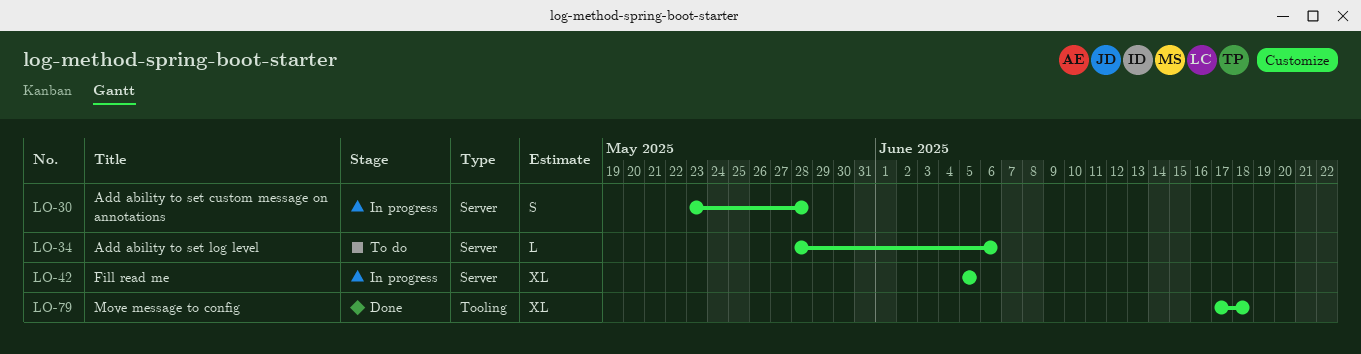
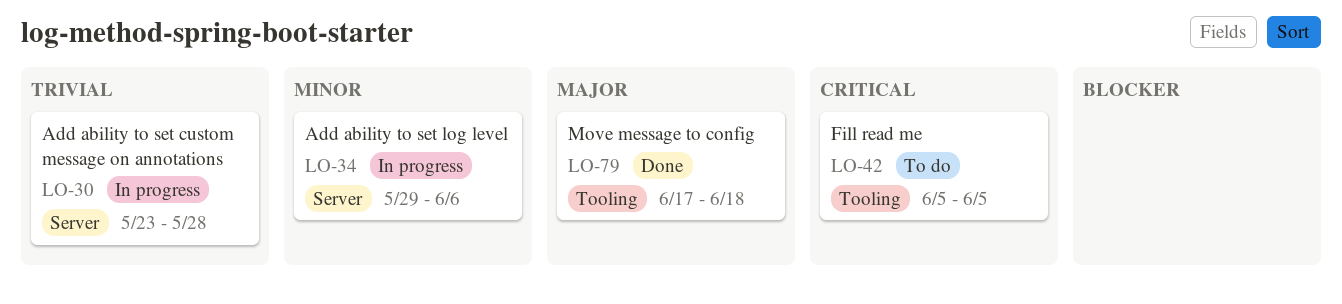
LO-34, status: To do -> In progress
LO-34, start: May 28 -> May 29
LO-42, status: In progress -> To do
LO-42, label: Server -> Tooling

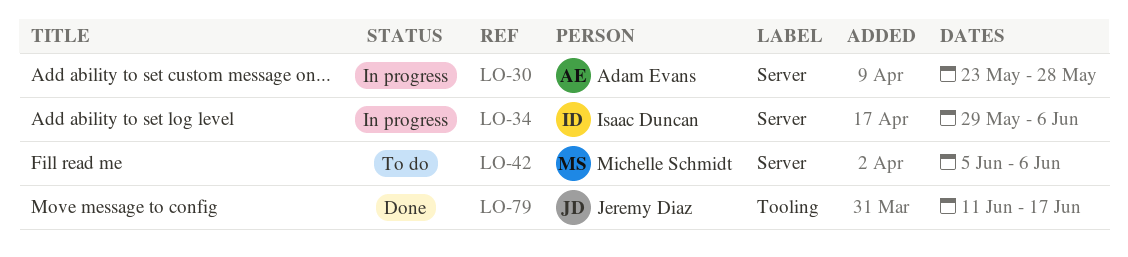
LO-42, label: Tooling -> Server
LO-42, due: Jun 5 -> Jun 6
LO-79, start: Jun 17 -> Jun 11
LO-79, due: Jun 18 -> Jun 17

